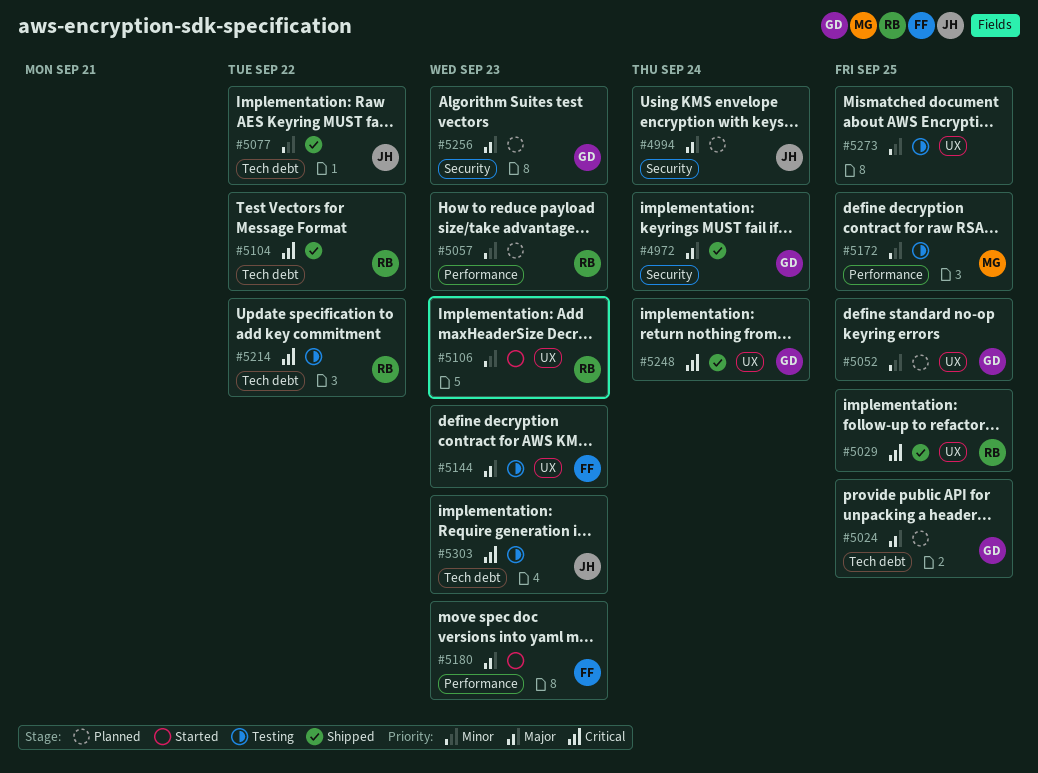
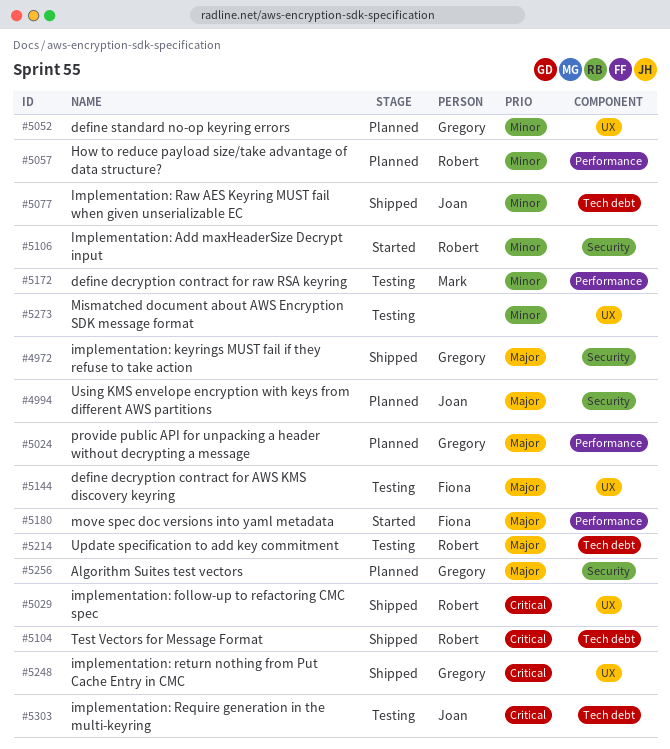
#5024, label: Tech debt -> Performance
#5106, label: UX -> Security
#5214, priority: Critical -> Major

